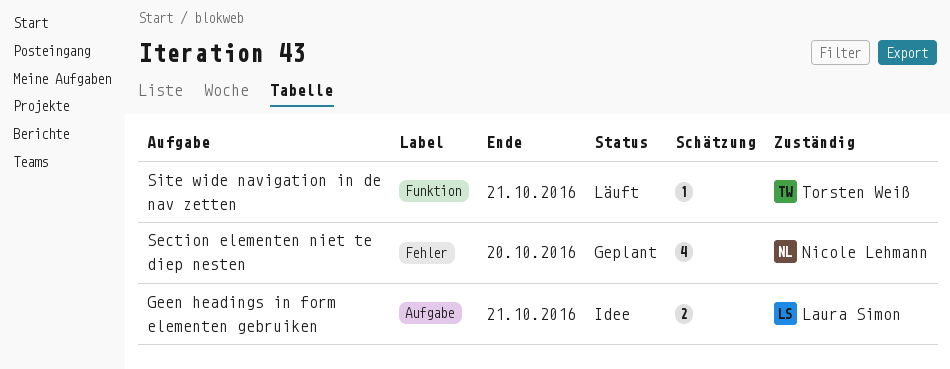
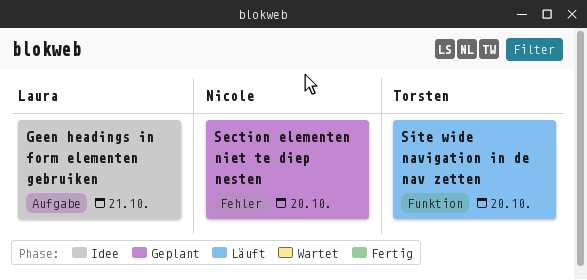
Site wide navigation in de nav zetten, due: Oct 21 -> Oct 20

